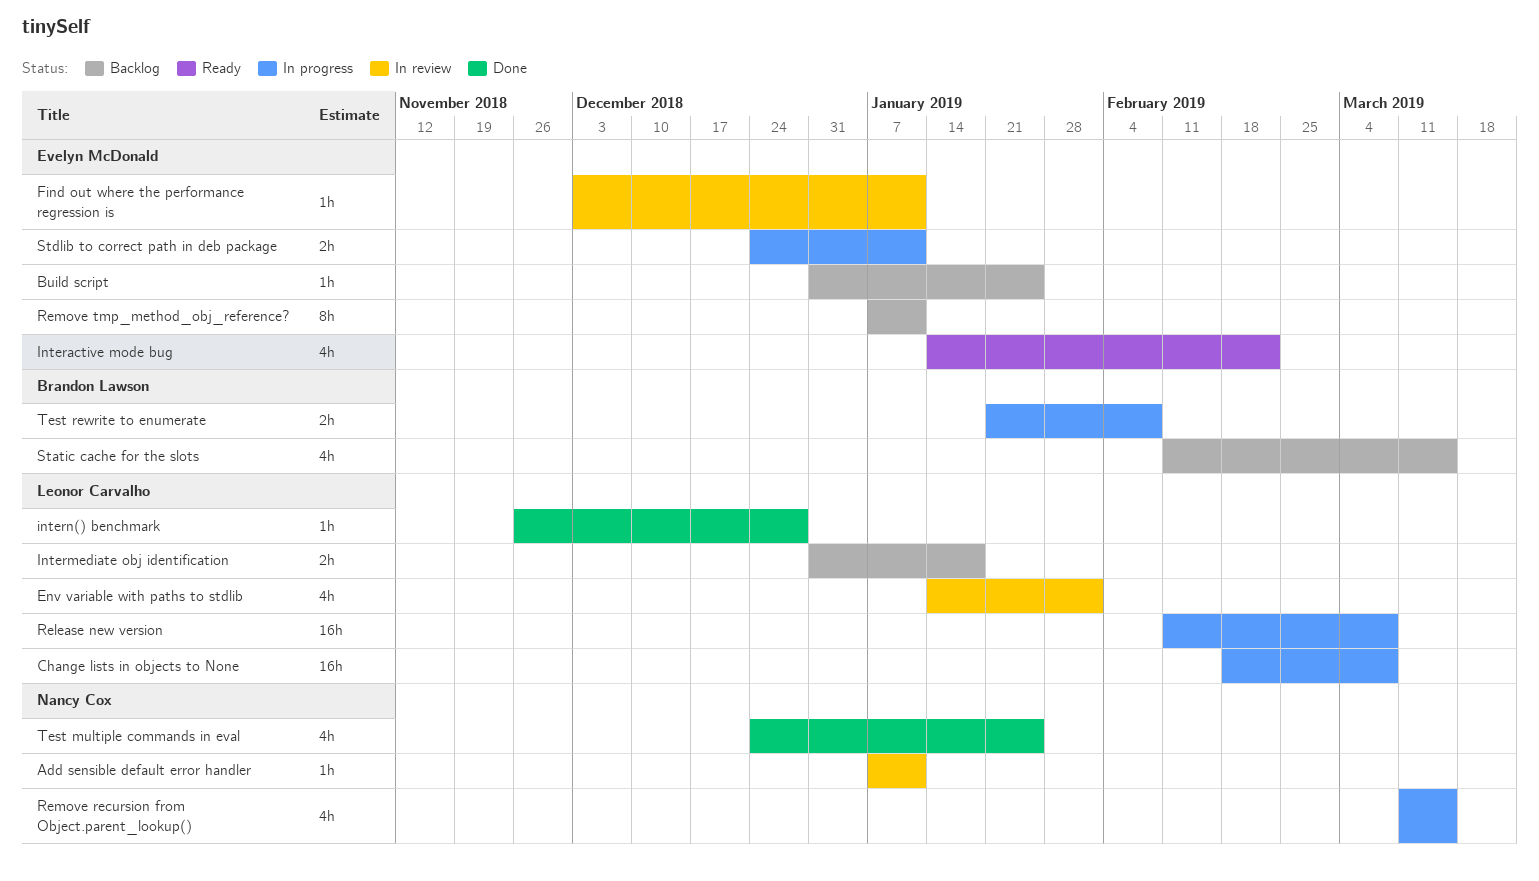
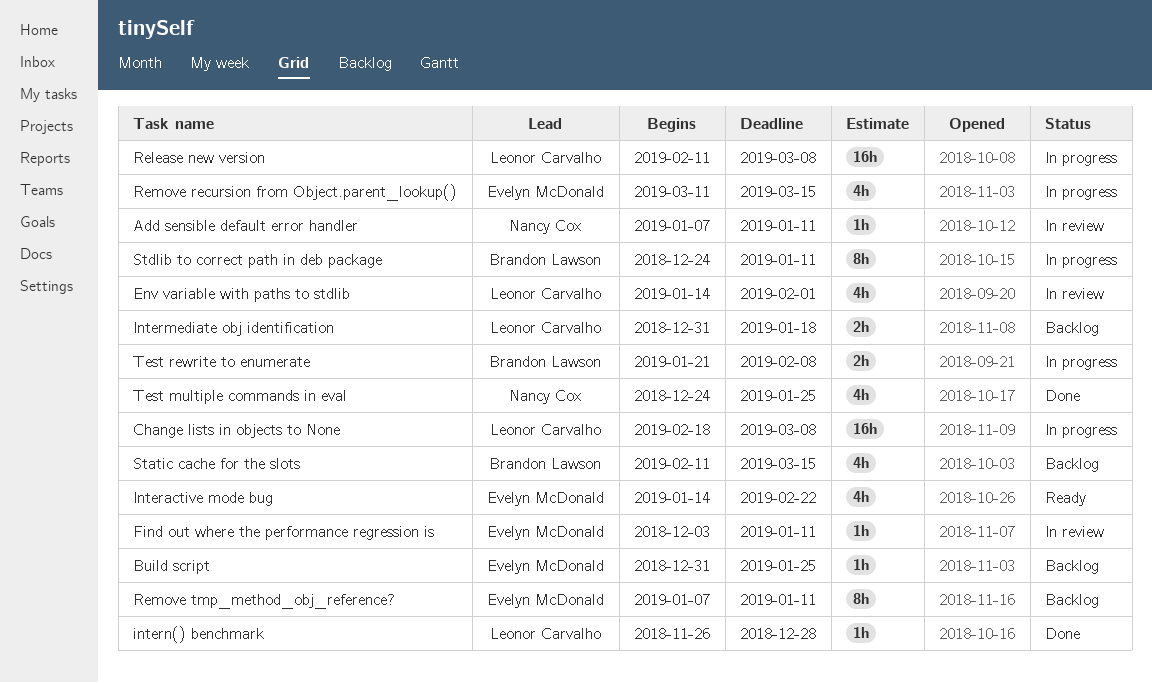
Remove recursion from Object.parent_lookup(), owner: Nancy Cox -> Evelyn McDonald
Stdlib to correct path in deb package, owner: Evelyn McDonald -> Brandon Lawson
Stdlib to correct path in deb package, estimate: 2h -> 8h

